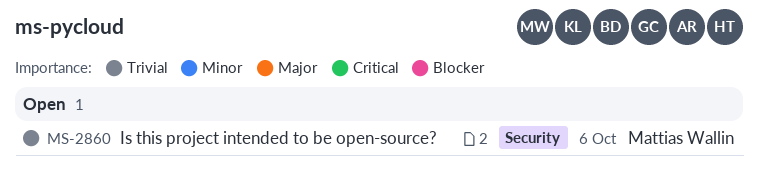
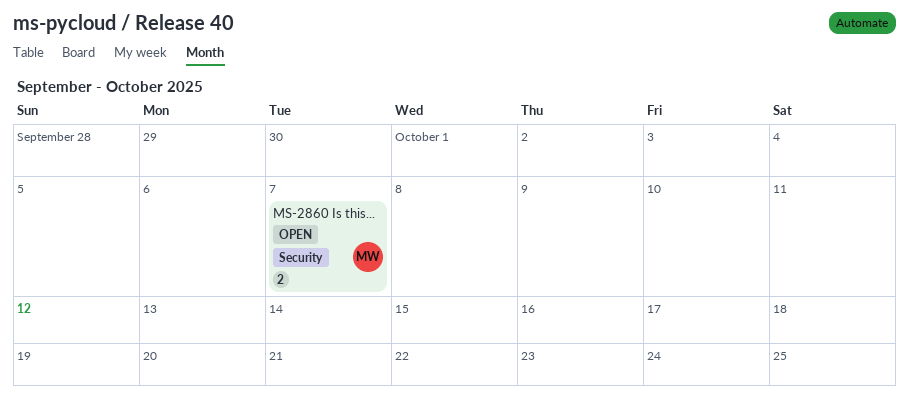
MS-2860, due: Oct 6 -> Oct 7

